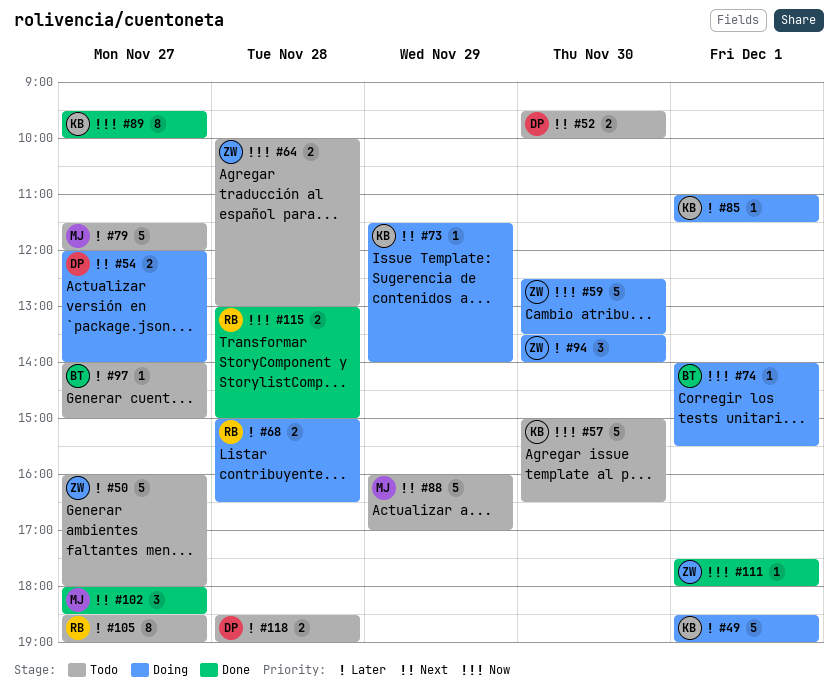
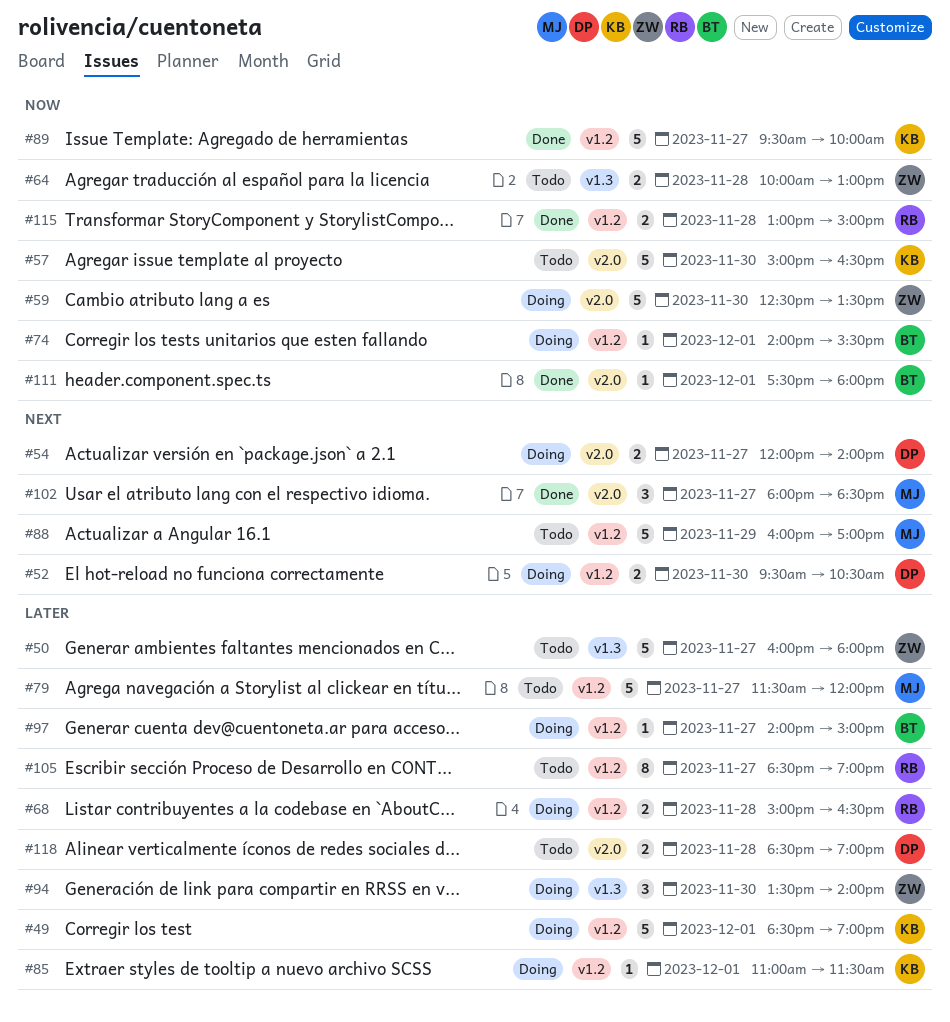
#52, status: Todo -> Doing
#52, ends: 10:00 -> 10:30
#73: present -> none
#89, estimate: 8 -> 5
#97, status: Todo -> Doing
#111, owner: ZW -> BT

